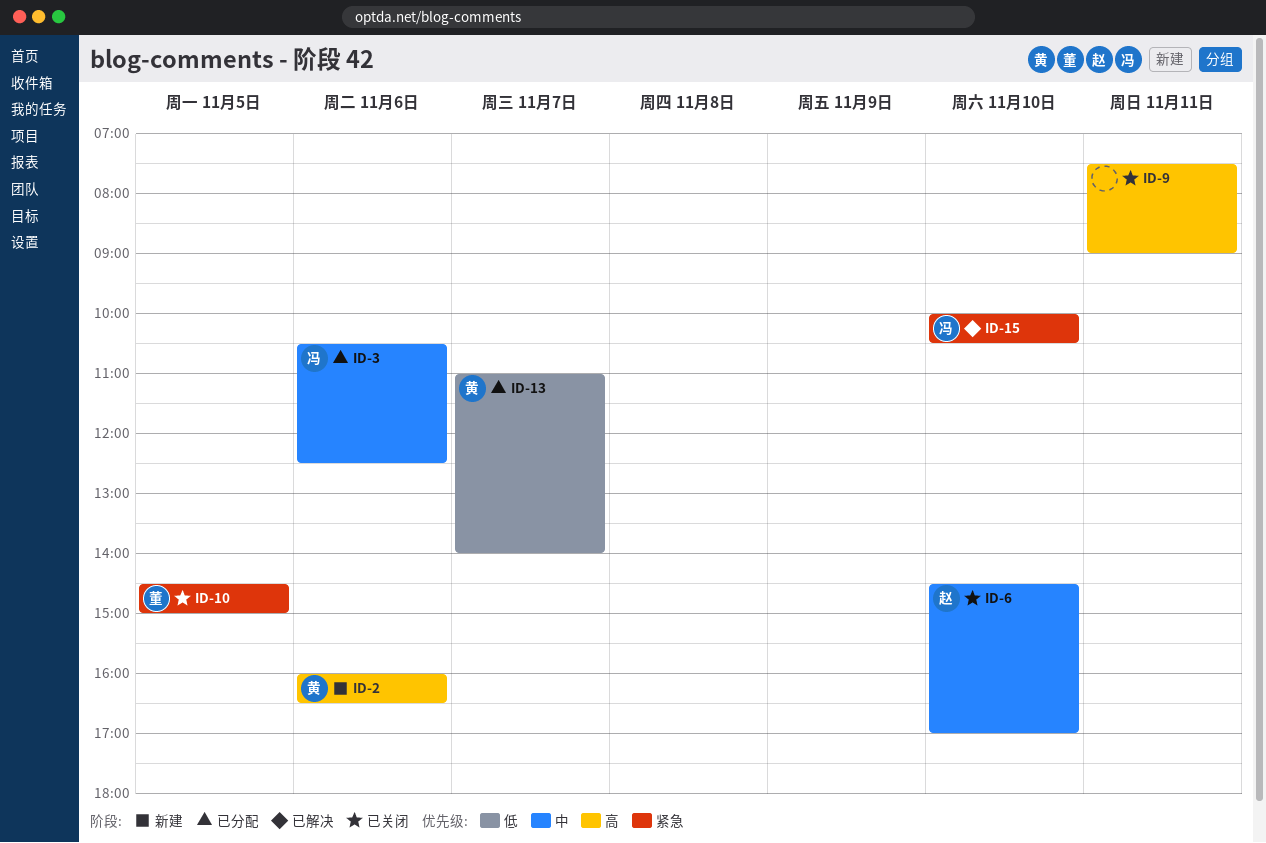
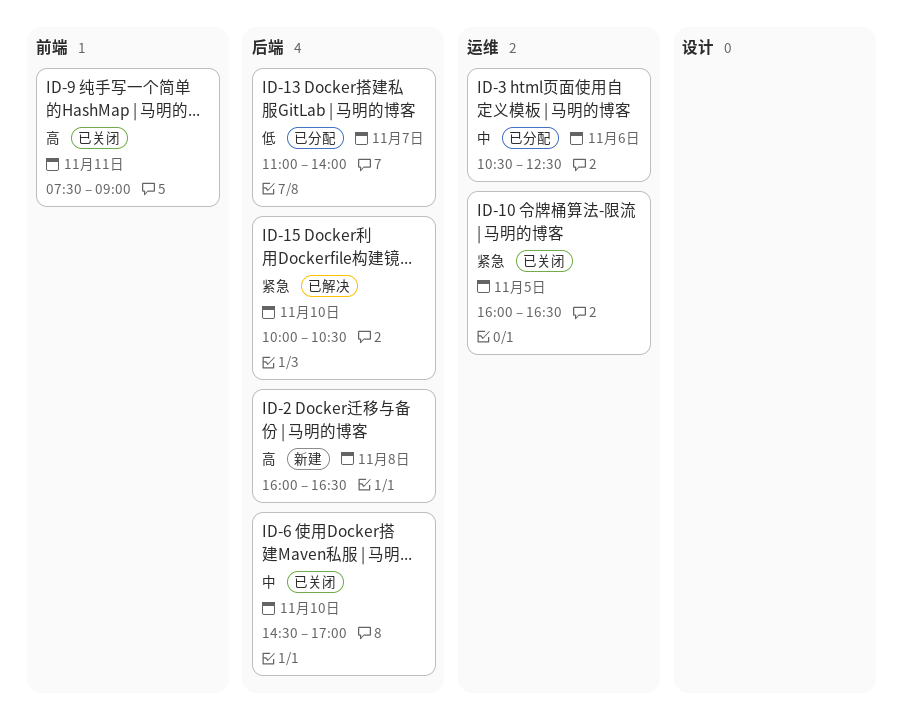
ID-2, day: Nov 6 -> Nov 8
ID-10, begins: 14:30 -> 16:00
ID-10, ends: 15:00 -> 16:30

